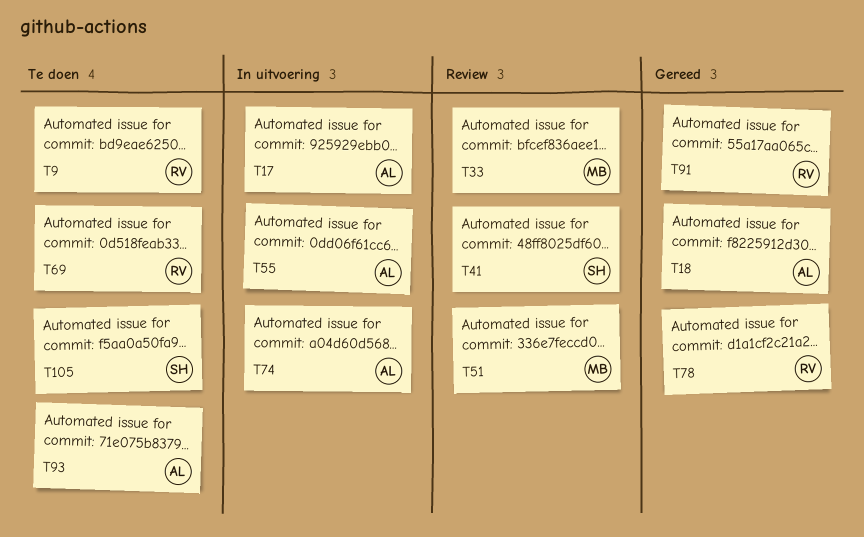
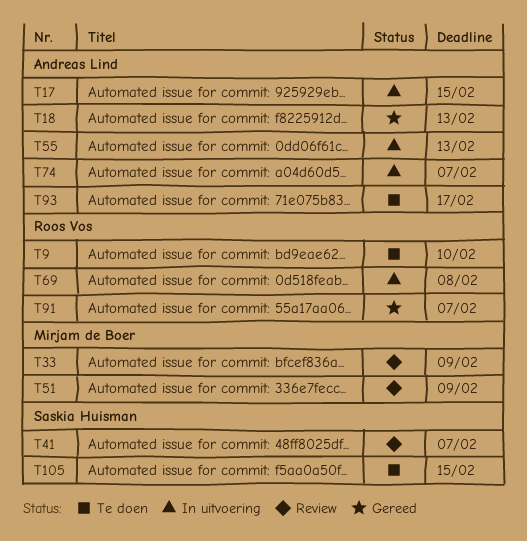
T69, status: Te doen -> In uitvoering
T78: present -> none

